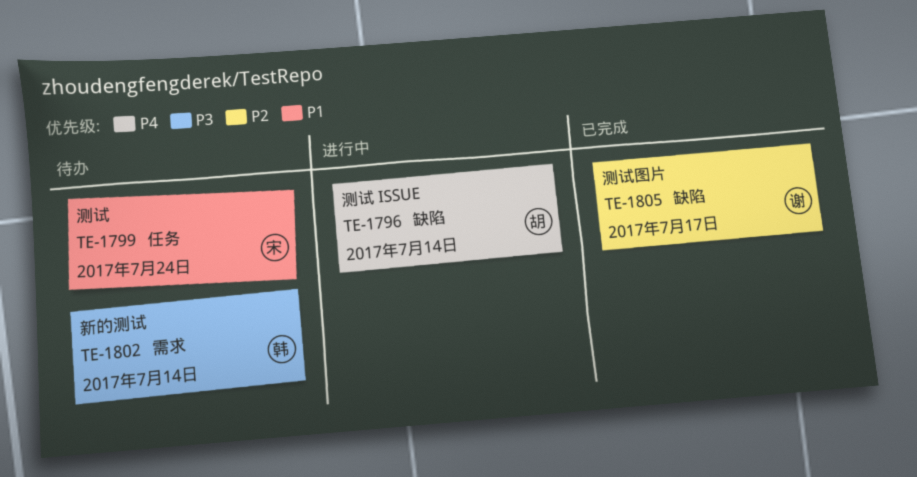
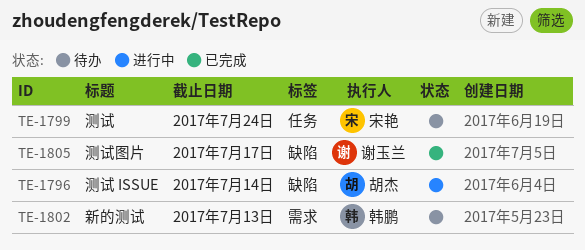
TE-1802, due: Jul 14 -> Jul 13

